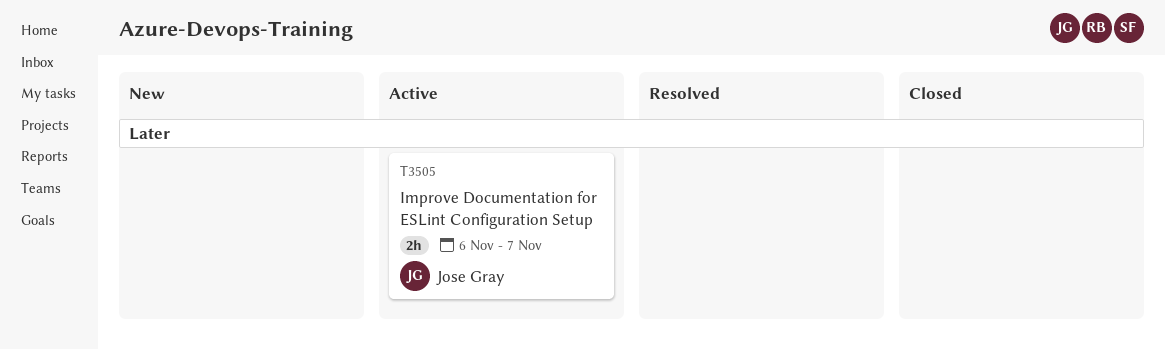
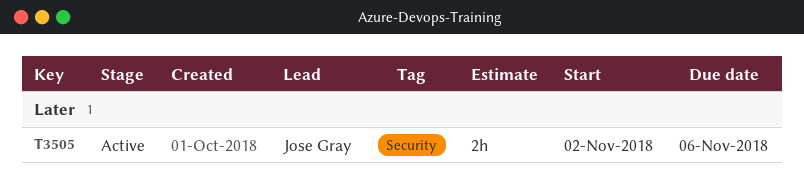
T3505, start: Nov 6 -> Nov 2
T3505, due: Nov 7 -> Nov 6

